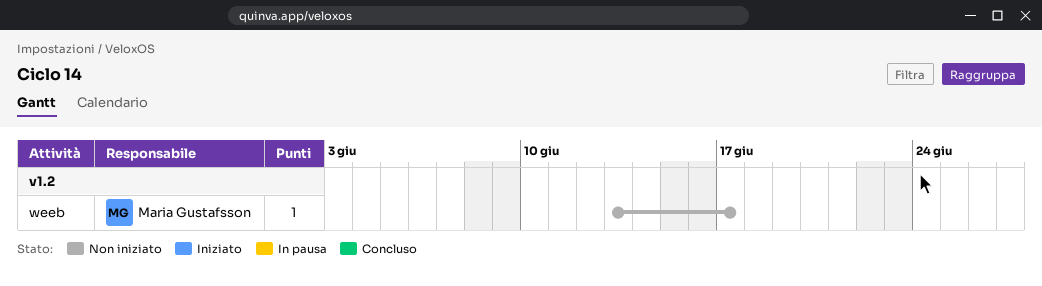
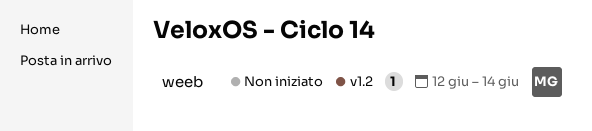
weeb, start: Jun 13 -> Jun 12
weeb, due: Jun 17 -> Jun 14

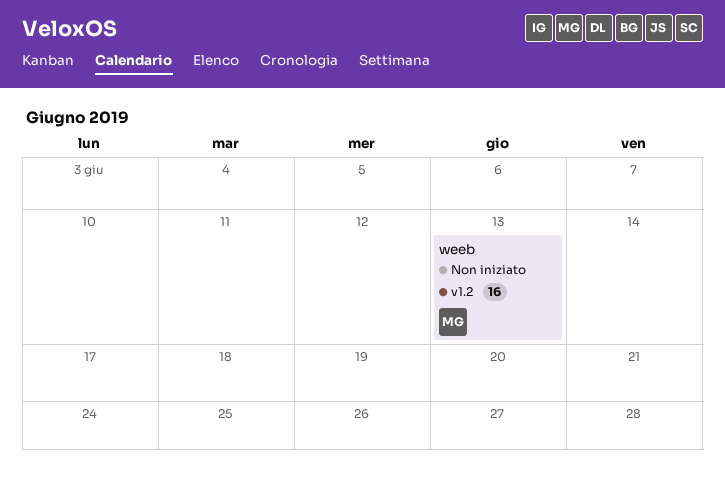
weeb, estimate: 1 -> 16
weeb, due: Jun 14 -> Jun 13

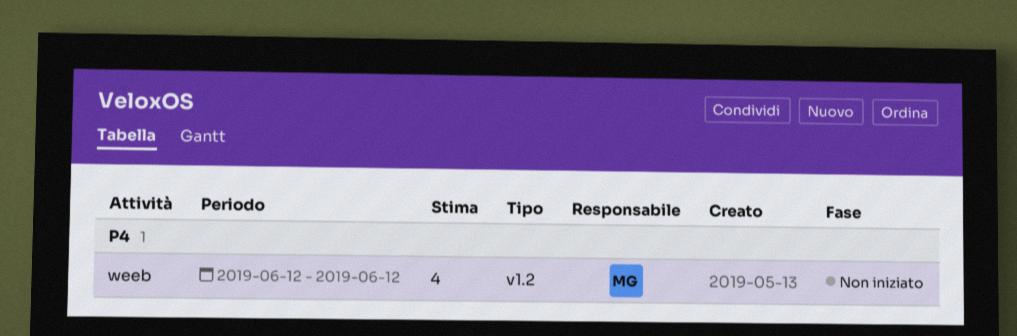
weeb, estimate: 16 -> 4
weeb, due: Jun 13 -> Jun 12

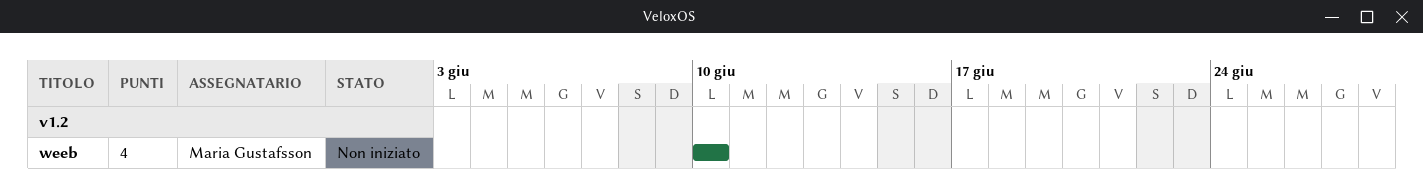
weeb, start: Jun 12 -> Jun 10
weeb, due: Jun 12 -> Jun 10

